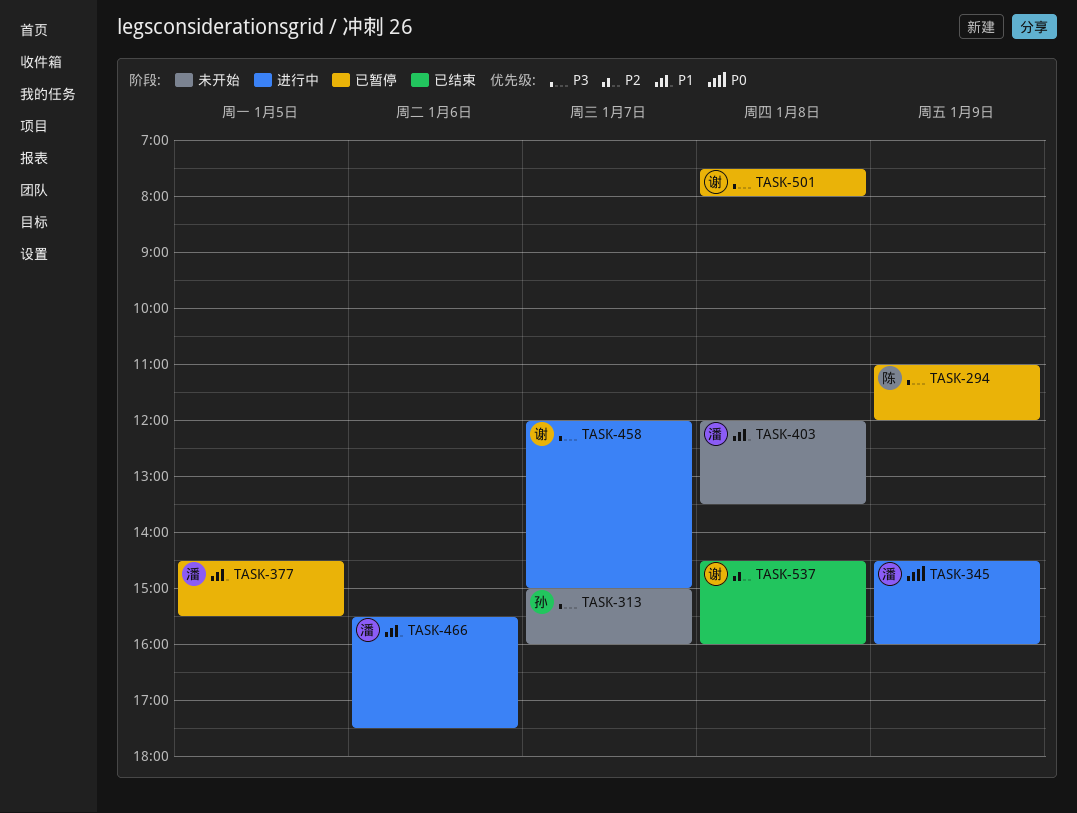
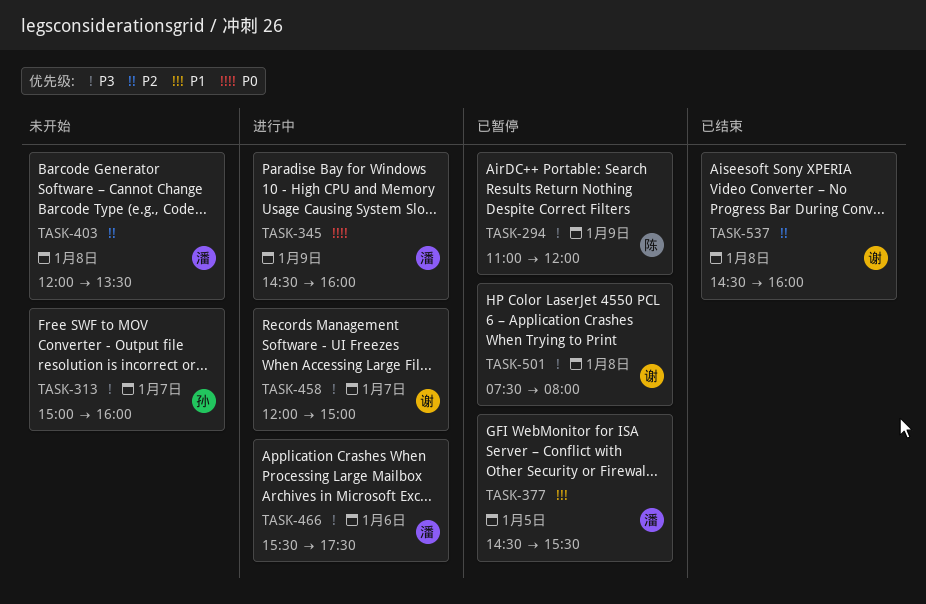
TASK-403, priority: P1 -> P2
TASK-466, priority: P1 -> P3

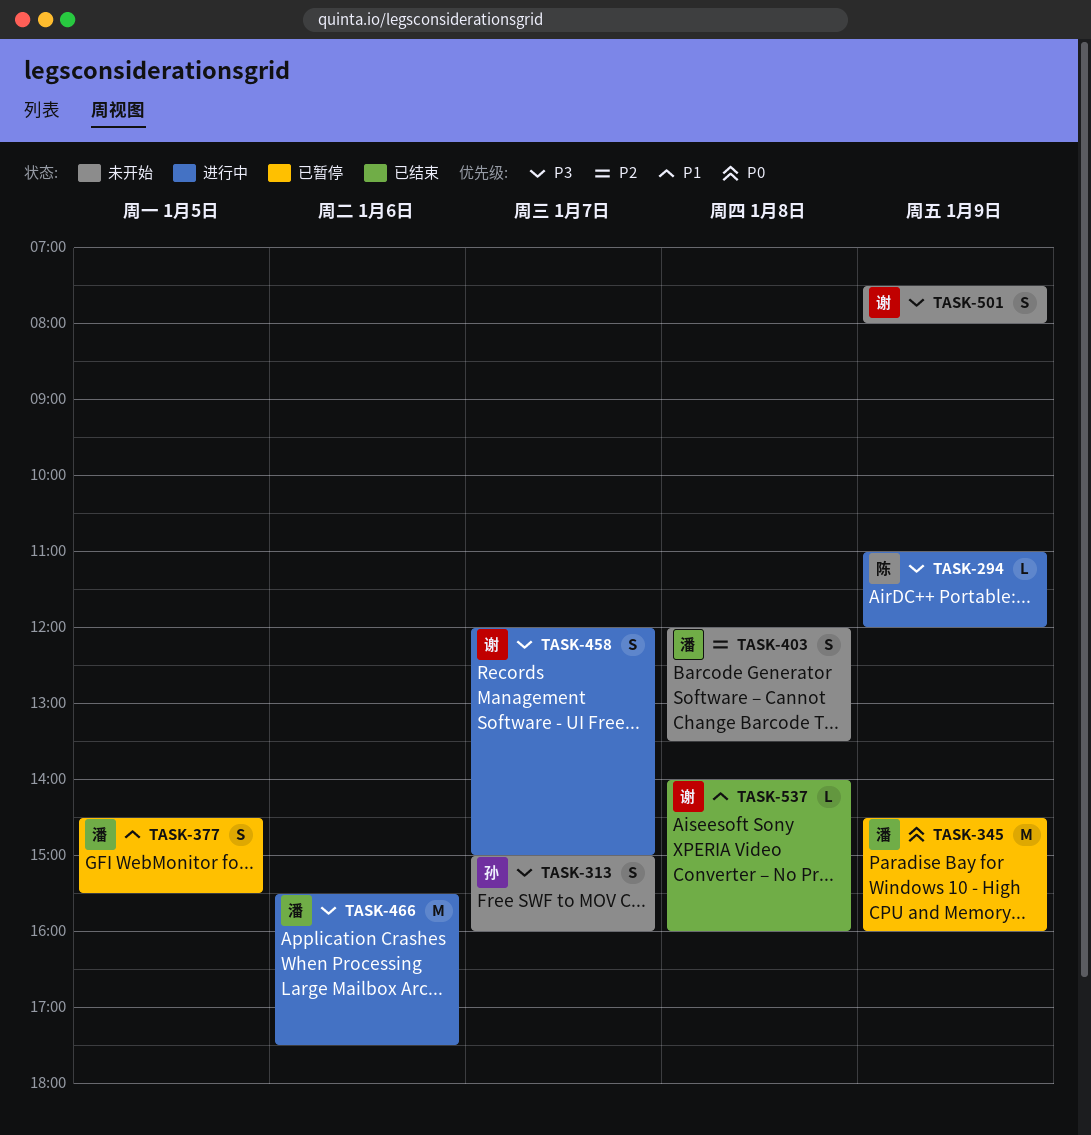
TASK-294, status: 已暂停 -> 进行中
TASK-345, status: 进行中 -> 已暂停
TASK-501, status: 已暂停 -> 未开始
TASK-501, day: Jan 8 -> Jan 9
TASK-537, priority: P2 -> P1
TASK-537, begins: 14:30 -> 14:00

